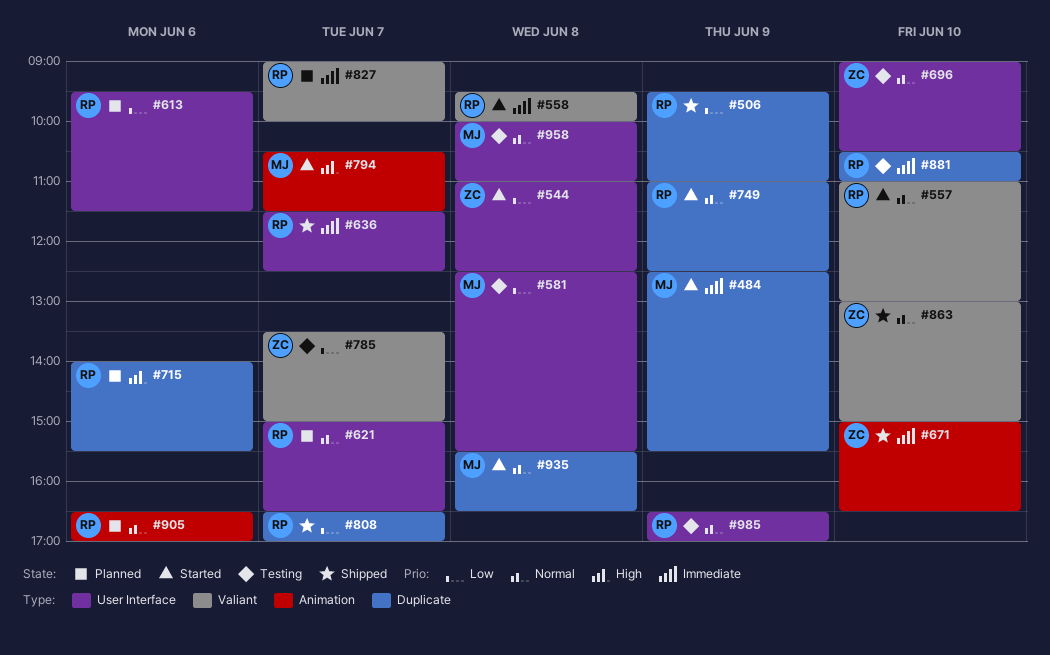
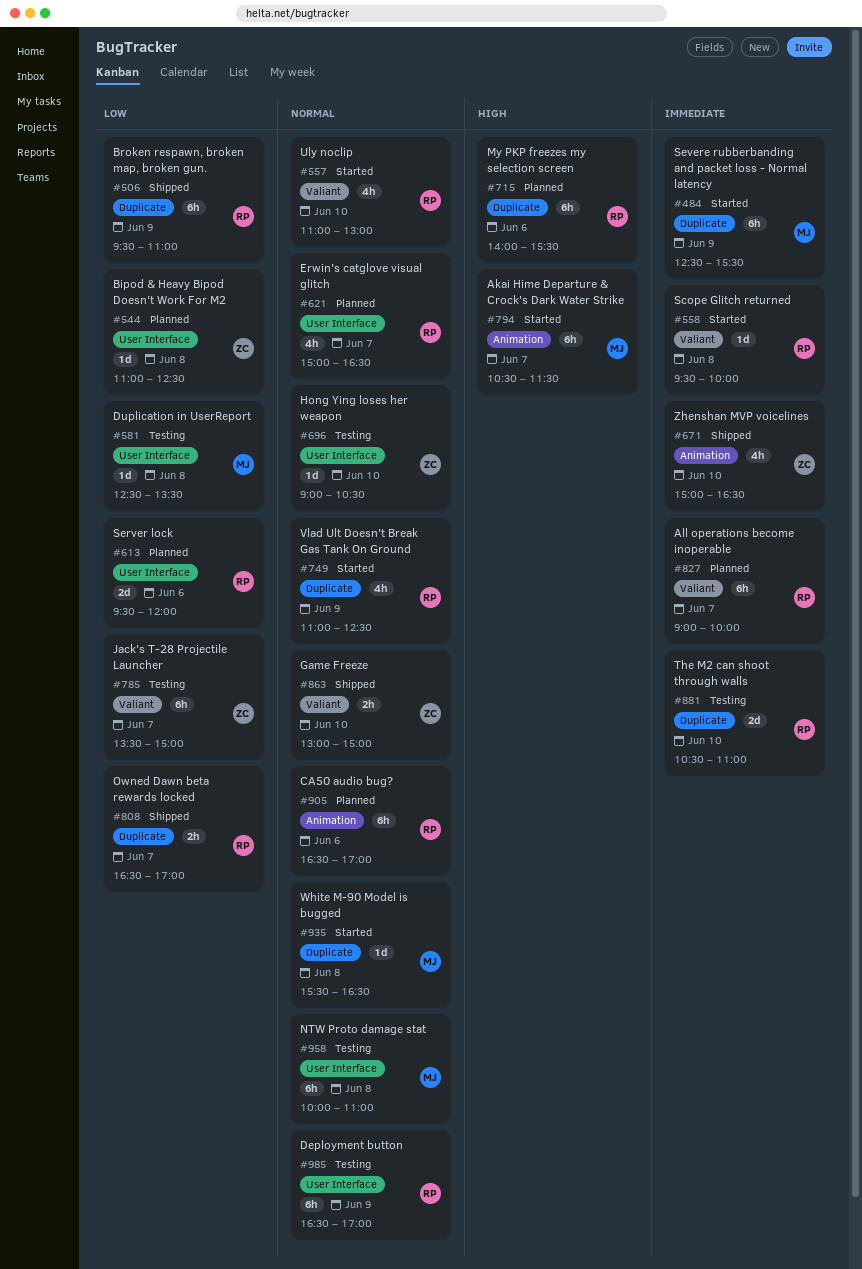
#544, status: Started -> Planned
#581, ends: 15:30 -> 13:30
#613, ends: 11:30 -> 12:00
#636: present -> none

